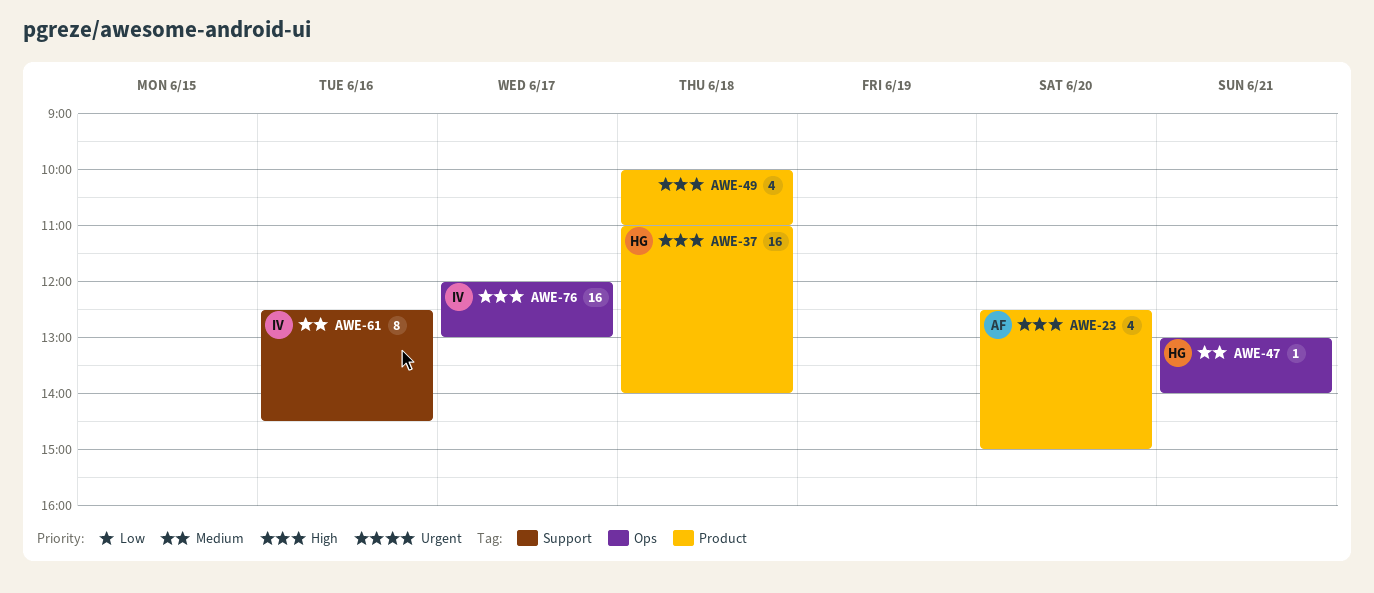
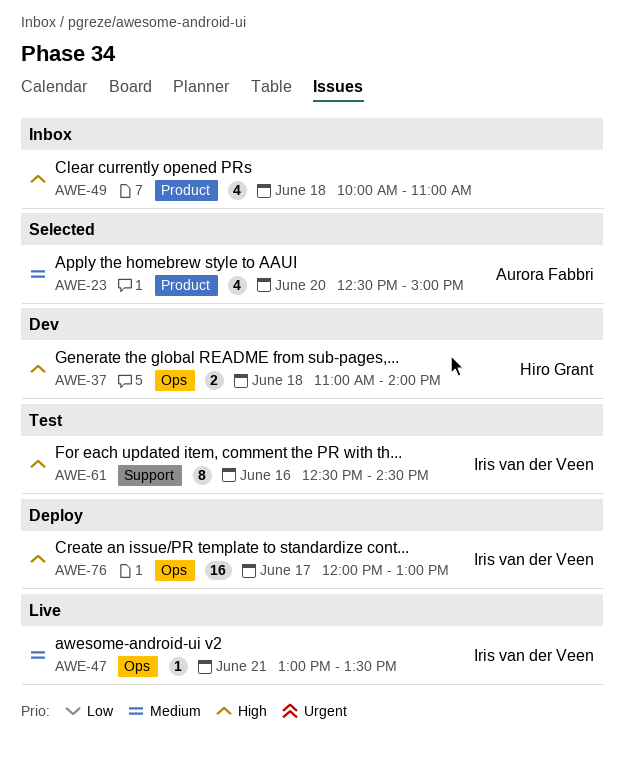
AWE-23, priority: High -> Medium
AWE-37, label: Product -> Ops
AWE-37, estimate: 16 -> 2
AWE-47, owner: Hiro Grant -> Iris van der Veen
AWE-47, ends: 14:00 -> 13:30
AWE-61, priority: Medium -> High

